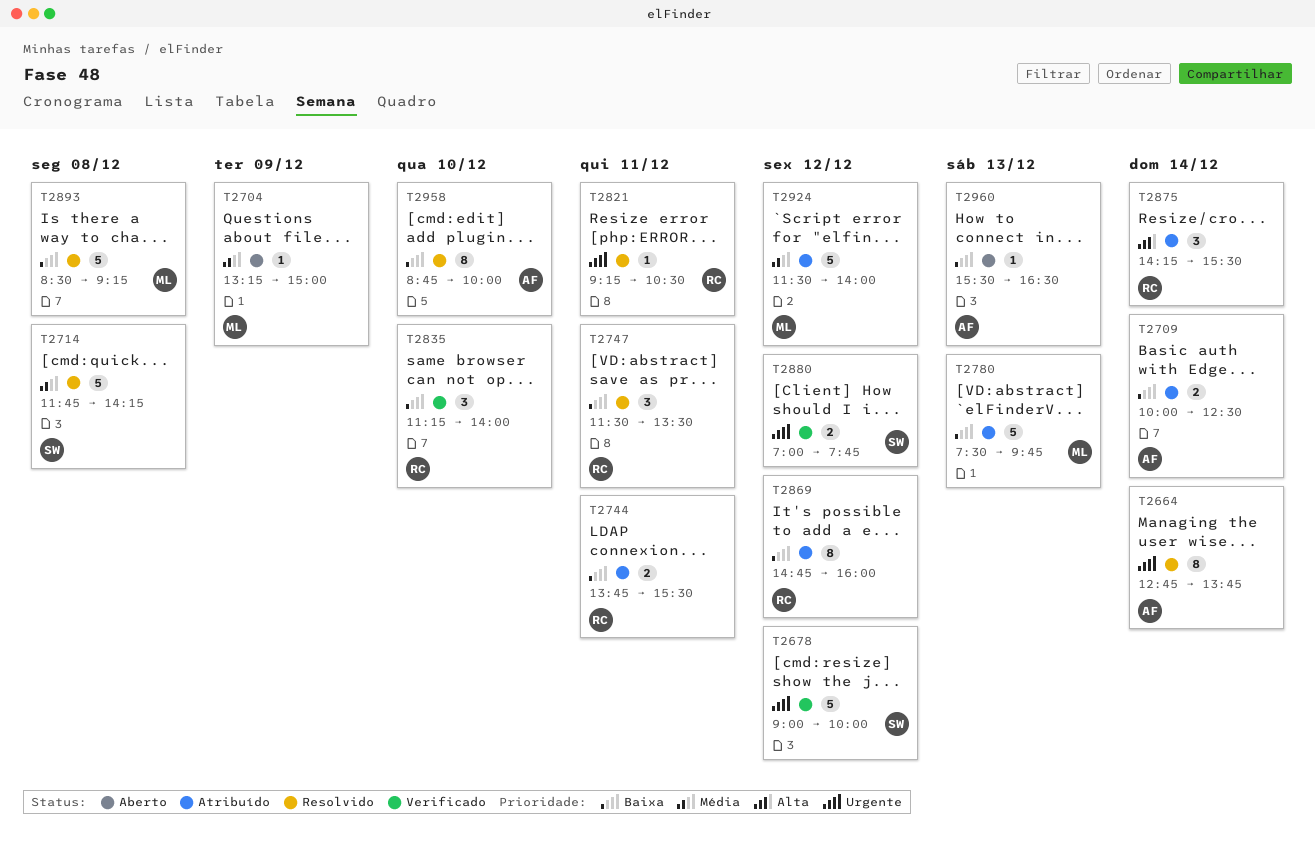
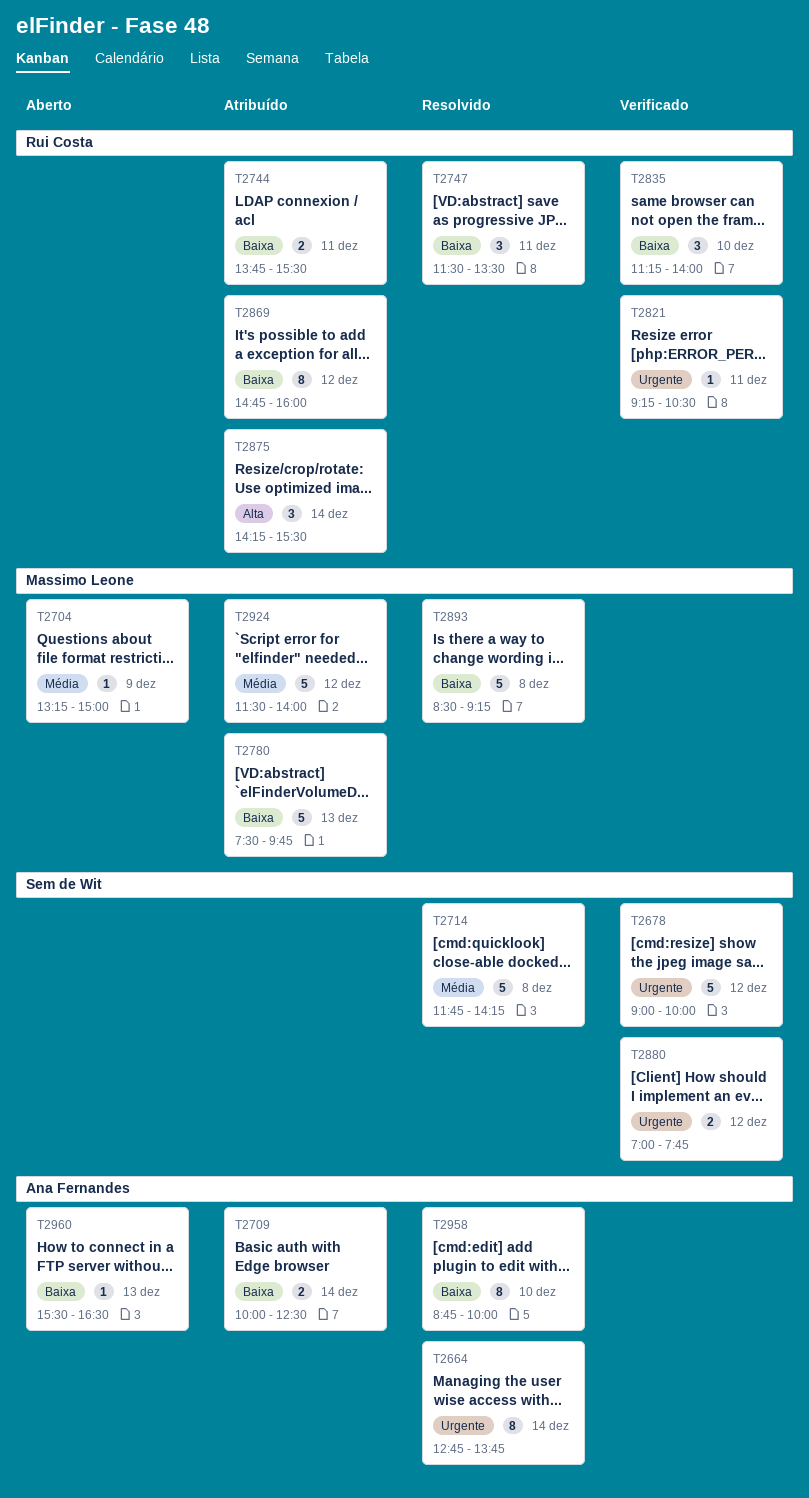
T2821, status: Resolvido -> Verificado

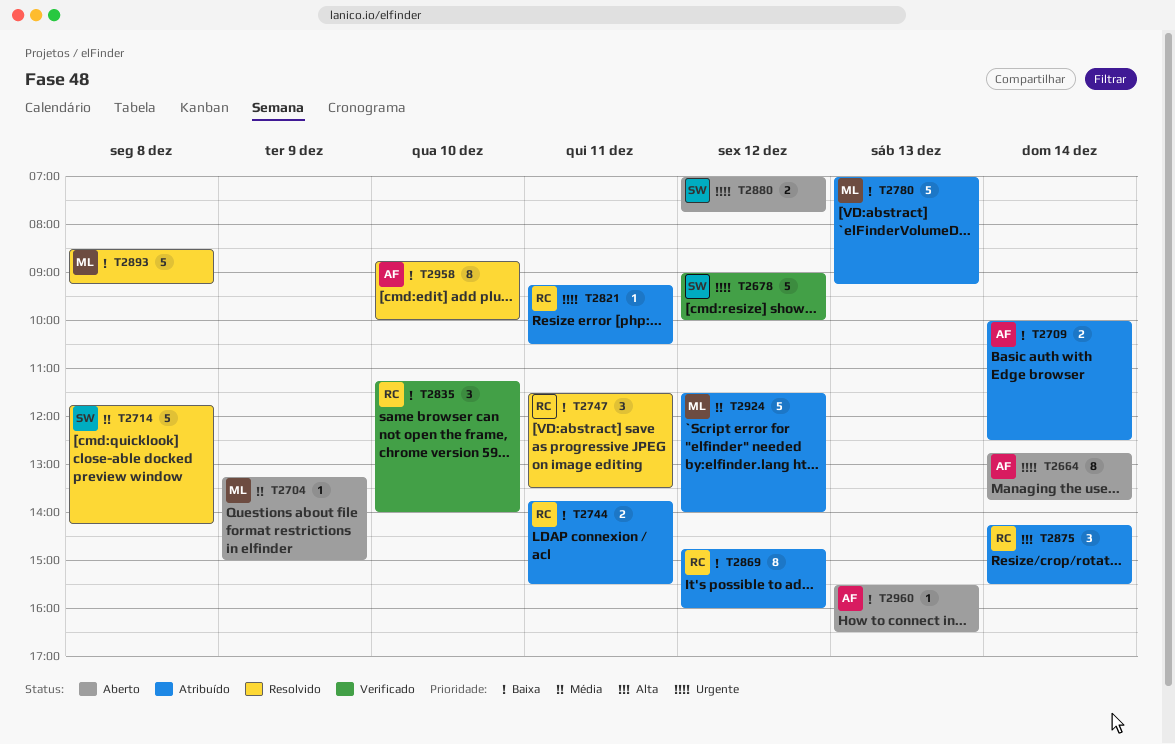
T2664, status: Resolvido -> Aberto
T2780, begins: 07:30 -> 07:00
T2780, ends: 09:45 -> 09:15
T2821, status: Verificado -> Atribuído
T2880, status: Verificado -> Aberto

